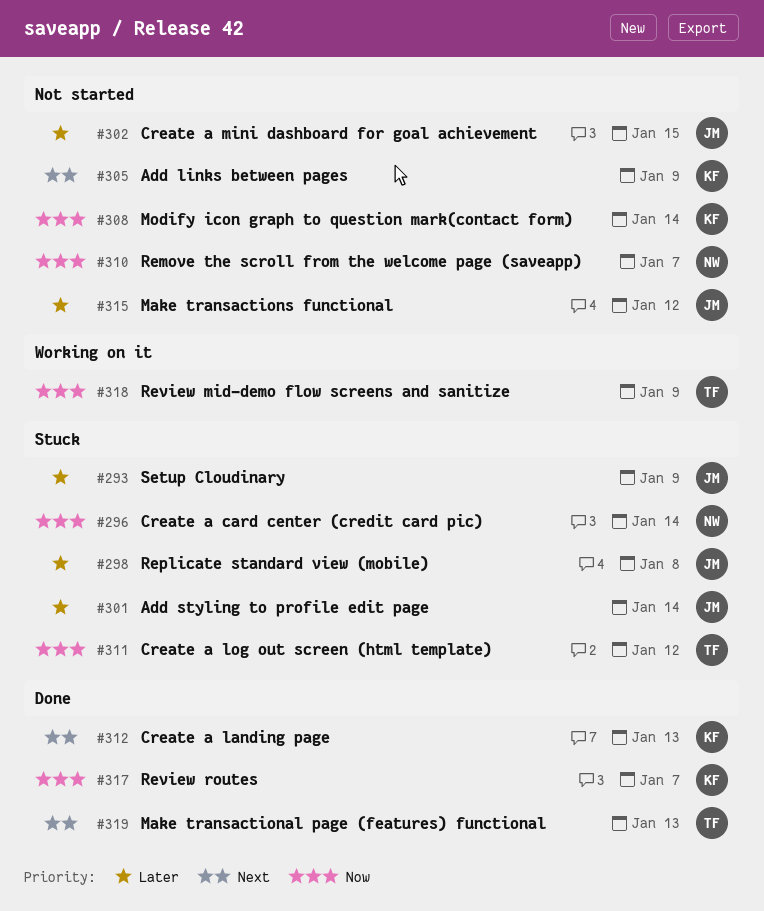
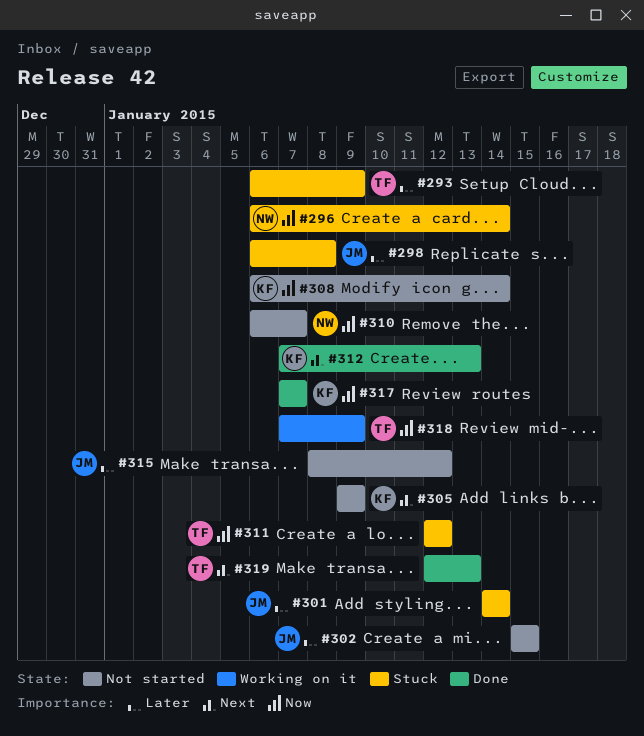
#293, owner: JM -> TF

